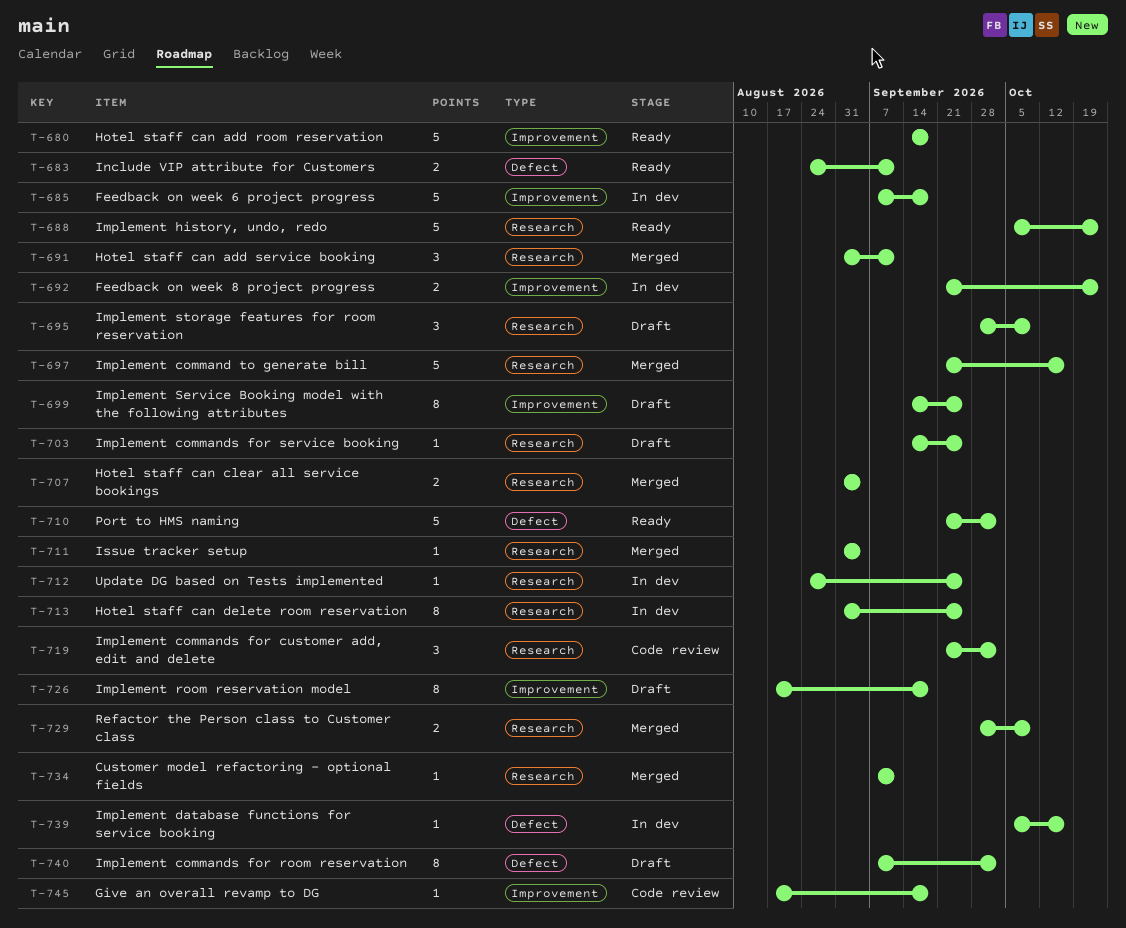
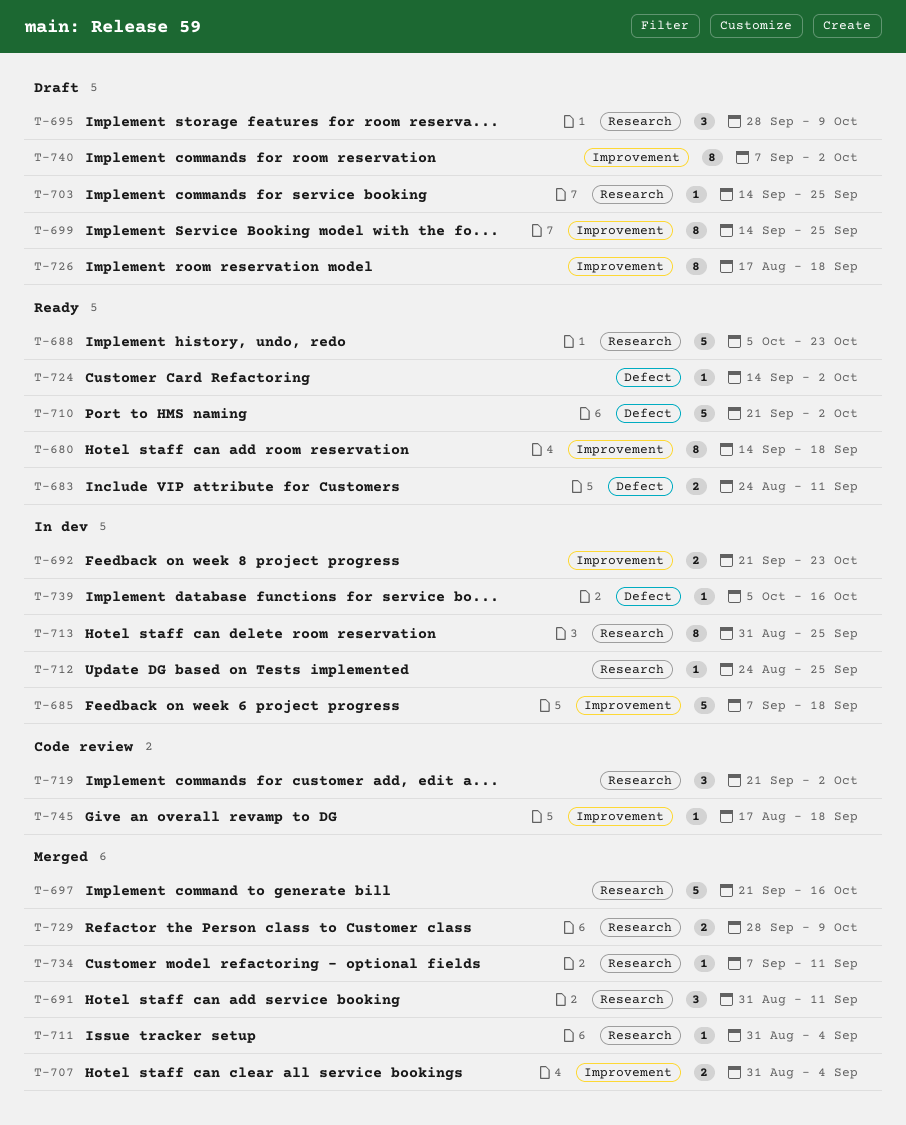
T-680, estimate: 5 -> 8
T-707, label: Research -> Improvement
T-724: none -> present
T-740, label: Defect -> Improvement

